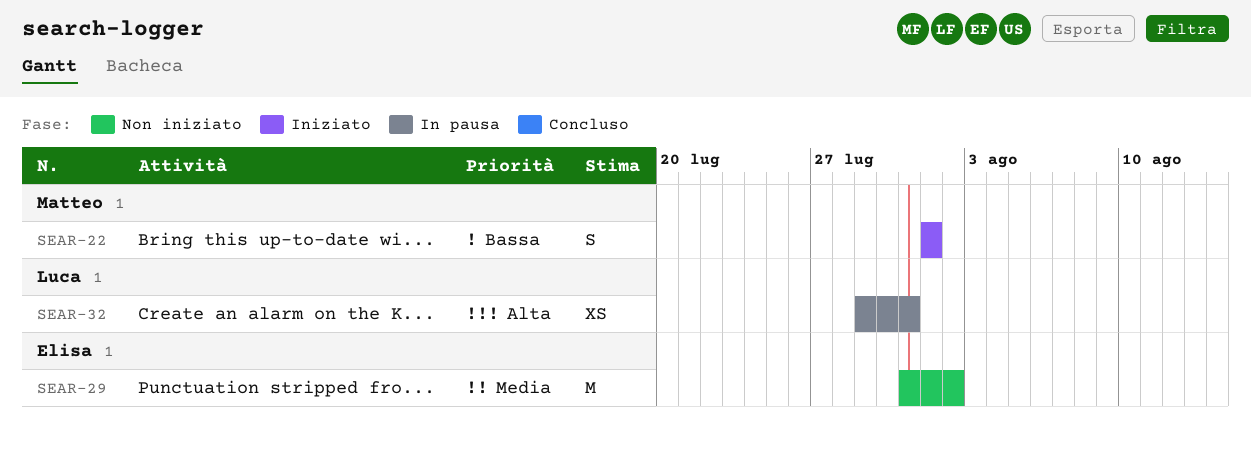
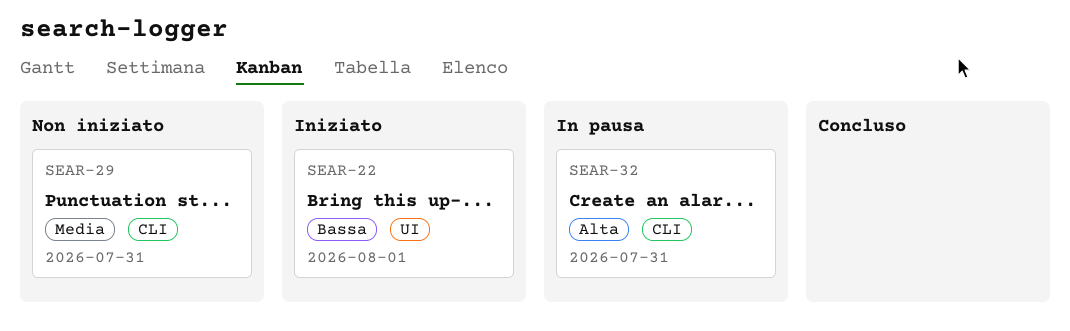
SEAR-29, due: Aug 2 -> Jul 31

